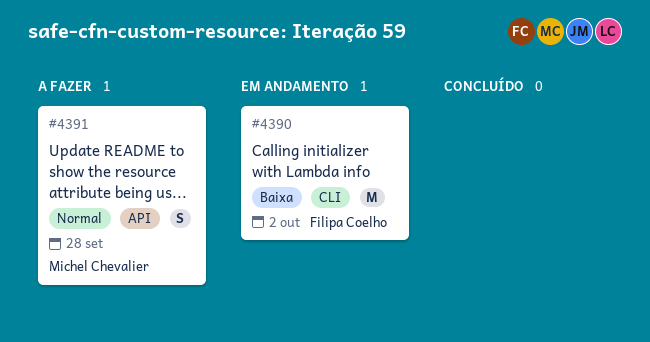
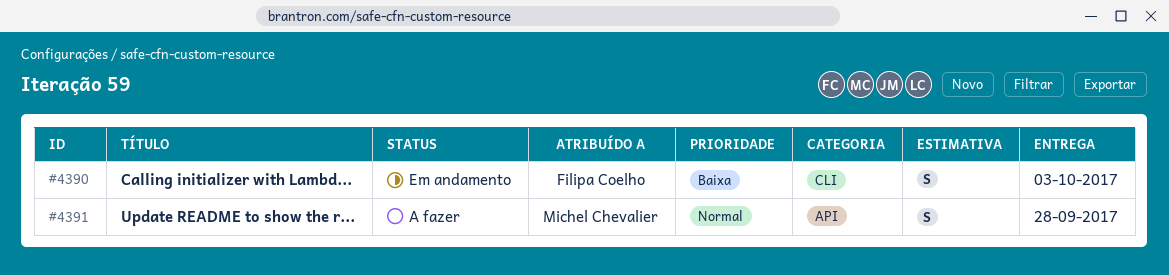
#4390, estimate: M -> S
#4390, due: Oct 2 -> Oct 3

